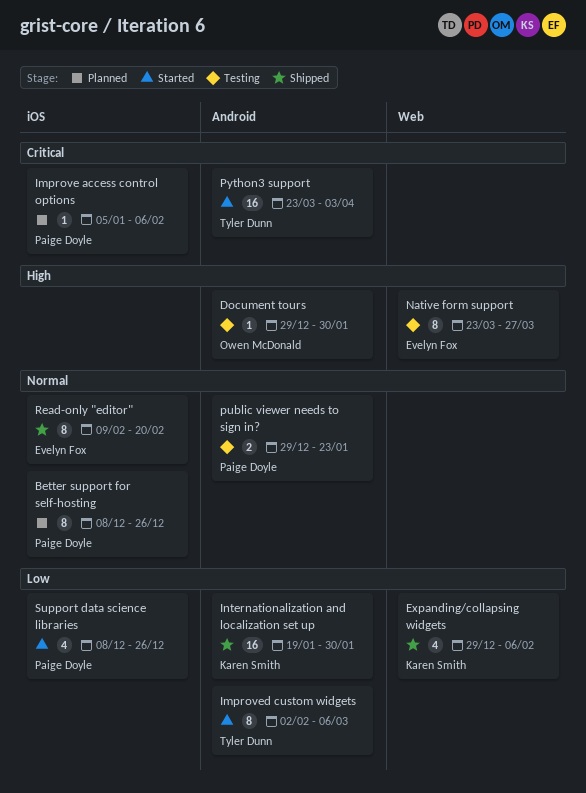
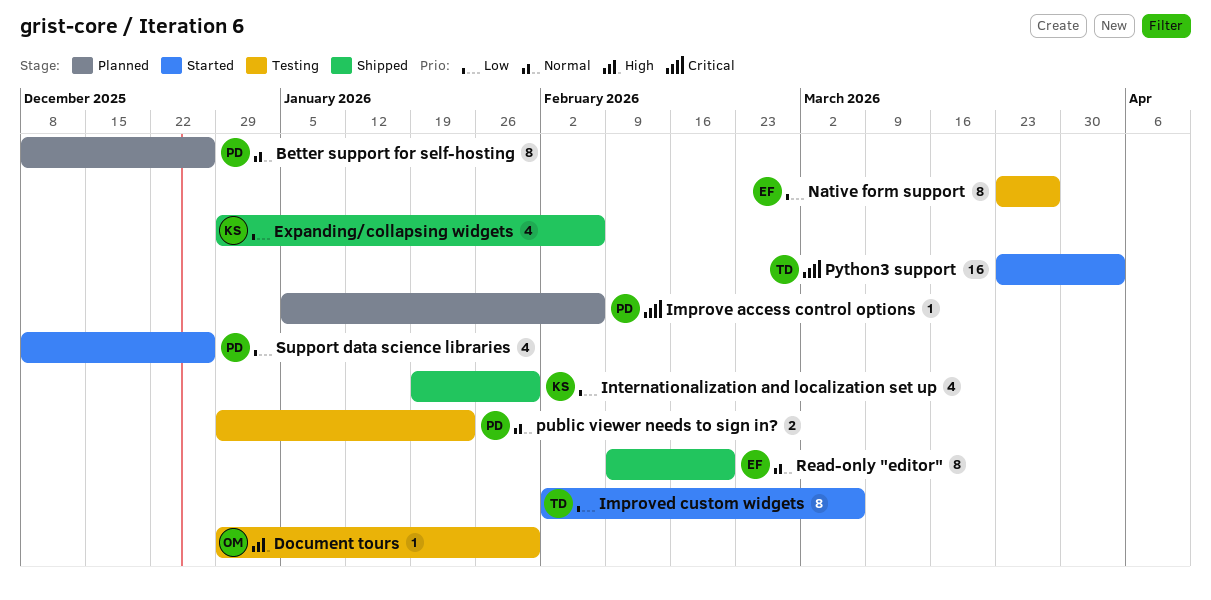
Internationalization and localization set up, estimate: 16 -> 4
Native form support, priority: High -> Low

